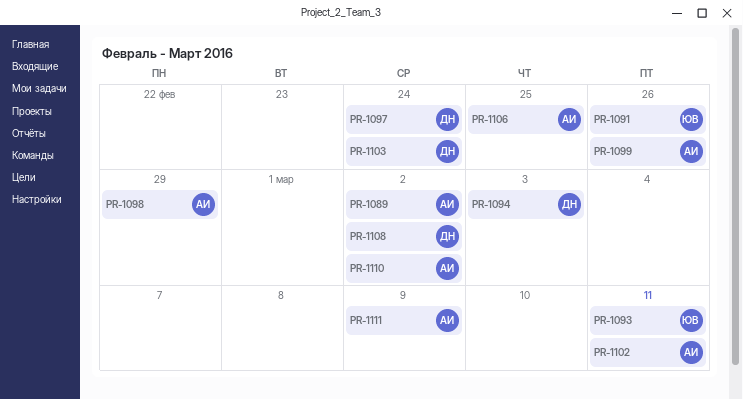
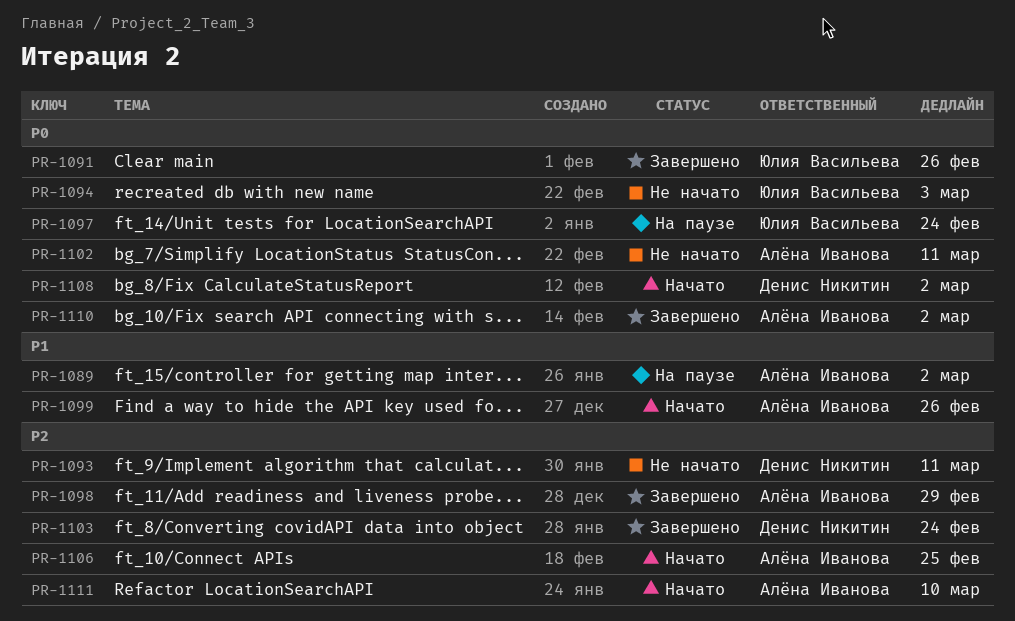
PR-1093, owner: Юлия Васильева -> Денис Никитин
PR-1094, owner: Денис Никитин -> Юлия Васильева
PR-1097, owner: Денис Никитин -> Юлия Васильева
PR-1111, due: Mar 9 -> Mar 10

